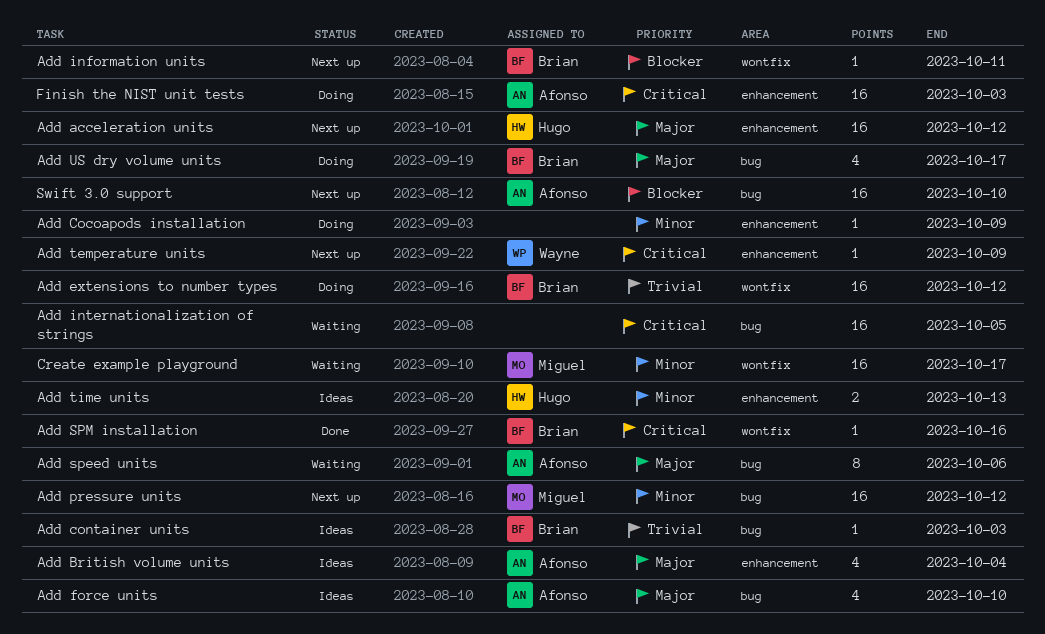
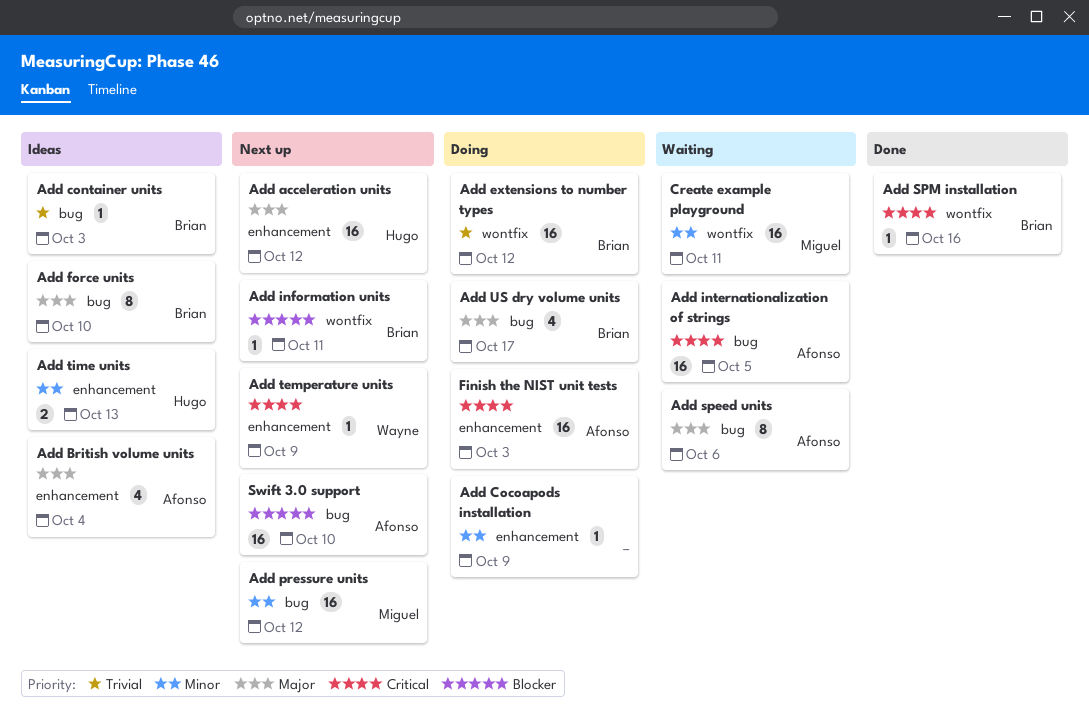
Add force units, owner: Afonso -> Brian
Add force units, estimate: 4 -> 8
Add internationalization of strings, owner: none -> Afonso
Create example playground, due: Oct 17 -> Oct 11

